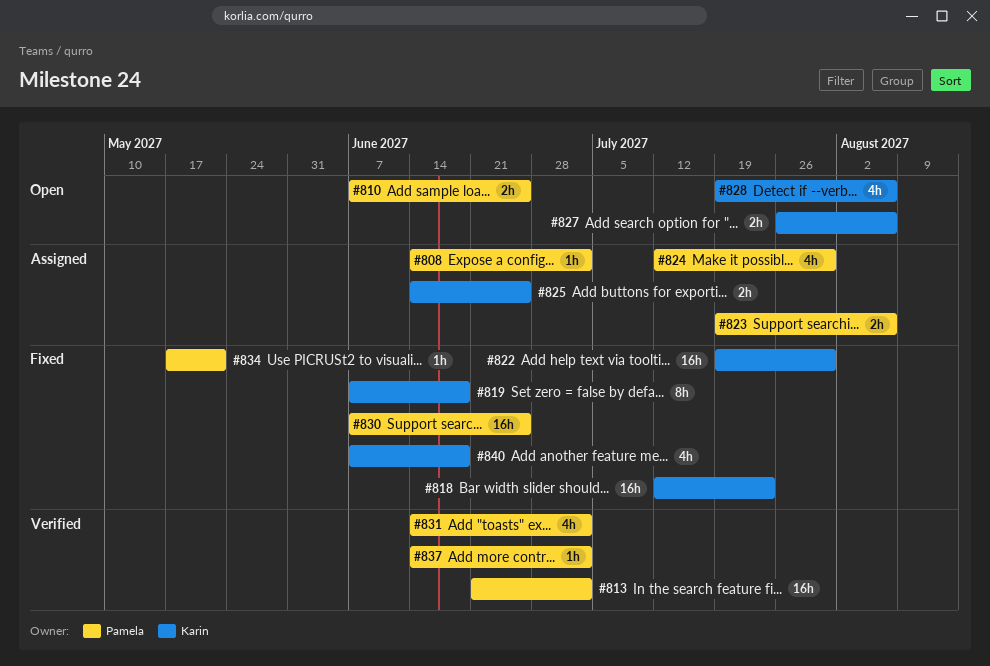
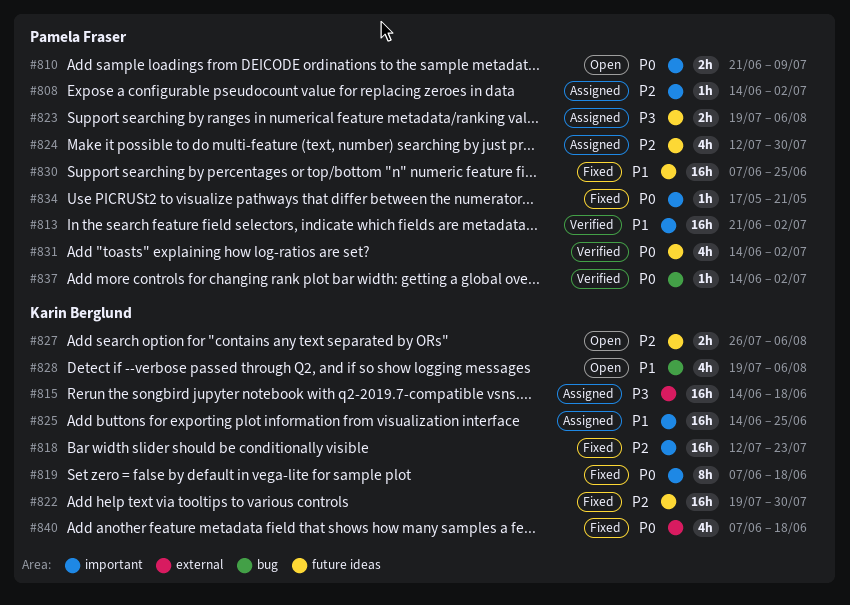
#810, start: Jun 7 -> Jun 21
#810, due: Jun 25 -> Jul 9
#815: none -> present
#825, estimate: 2h -> 16h

